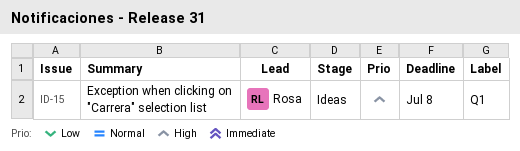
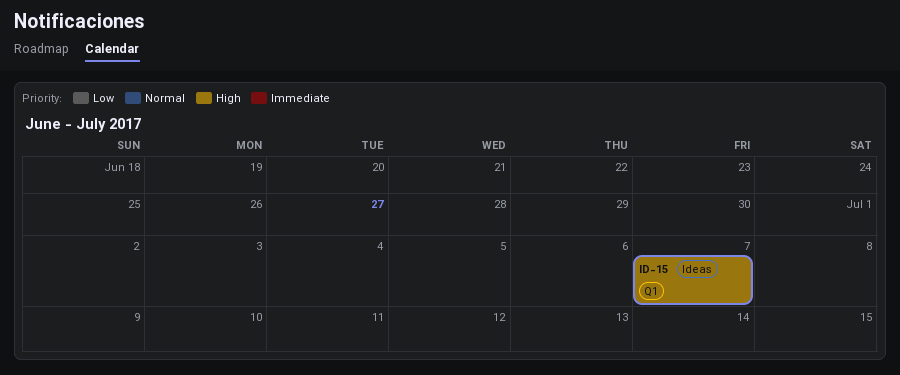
ID-15, due: Jul 8 -> Jul 7

